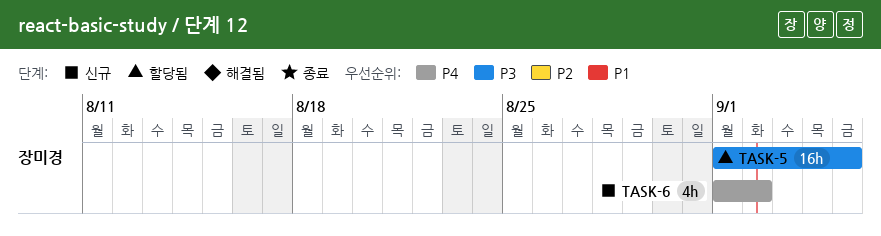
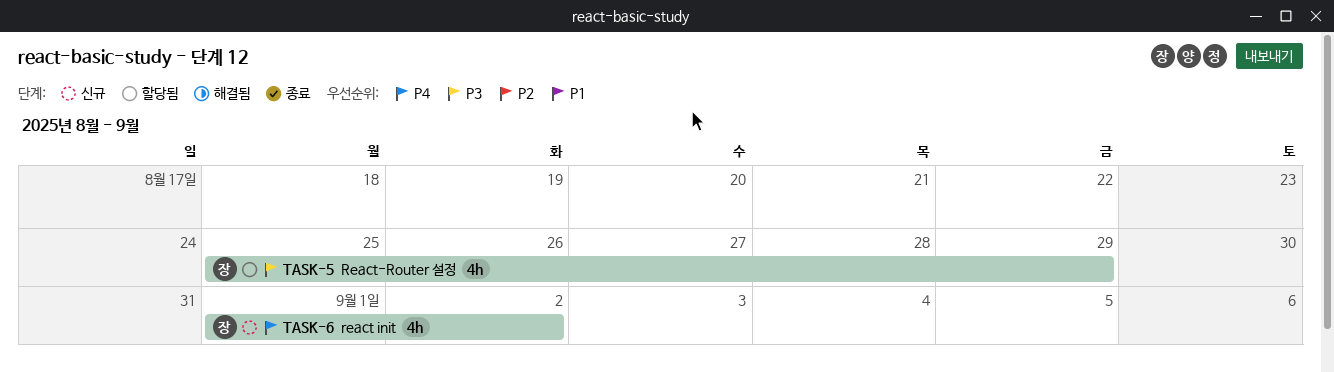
TASK-5, estimate: 16h -> 4h
TASK-5, start: Sep 1 -> Aug 25
TASK-5, due: Sep 5 -> Aug 29

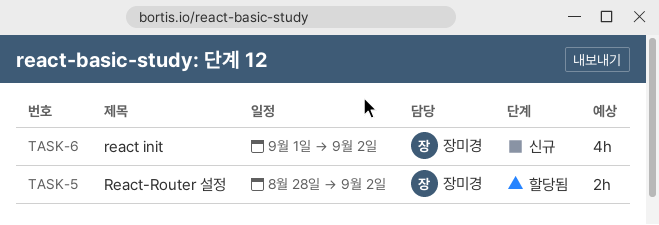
TASK-5, estimate: 4h -> 2h
TASK-5, start: Aug 25 -> Aug 28
TASK-5, due: Aug 29 -> Sep 2

